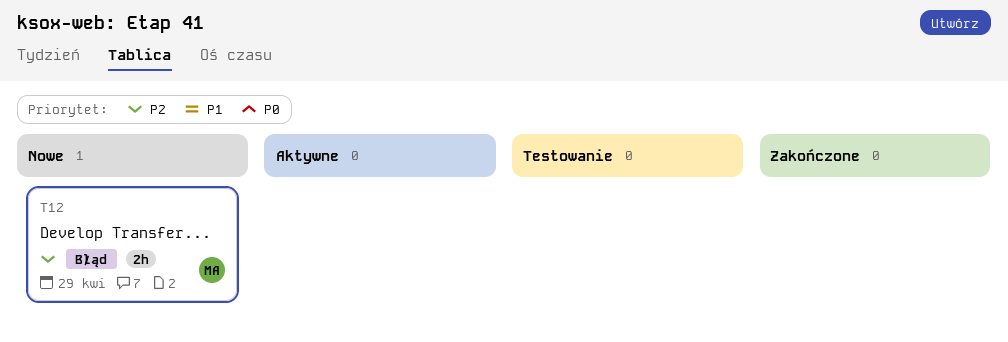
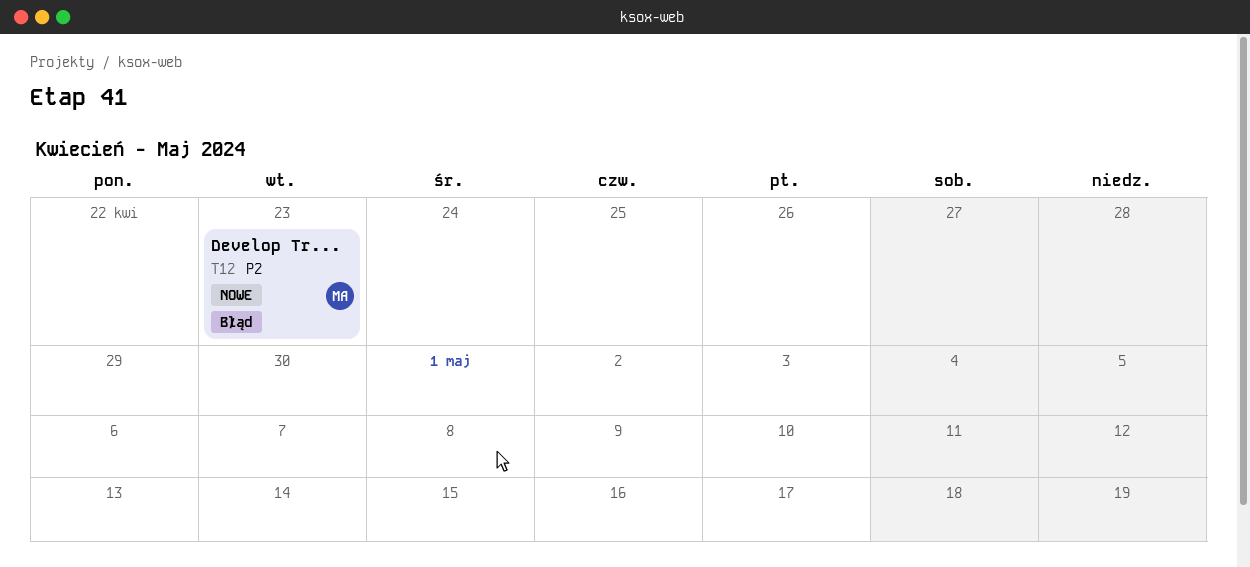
T12, due: Apr 29 -> Apr 23

